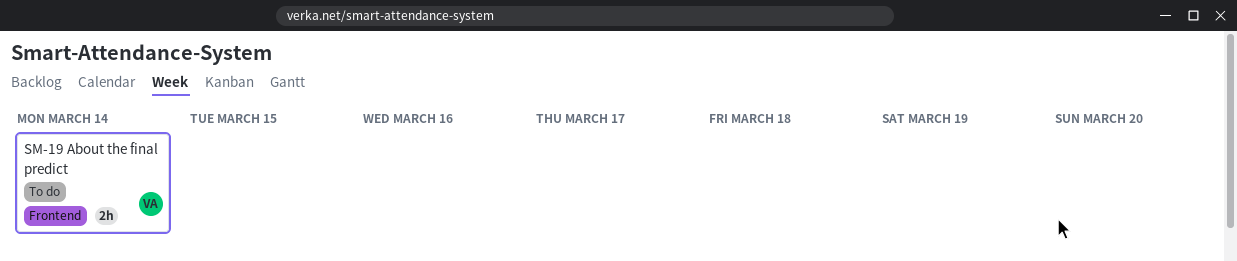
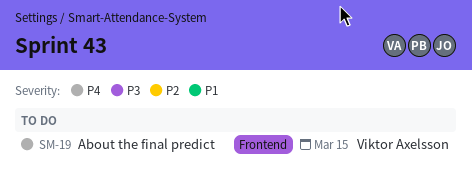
SM-19, due: Mar 14 -> Mar 15

